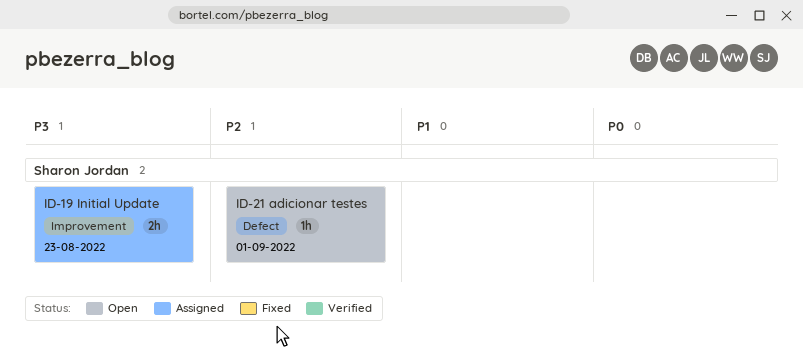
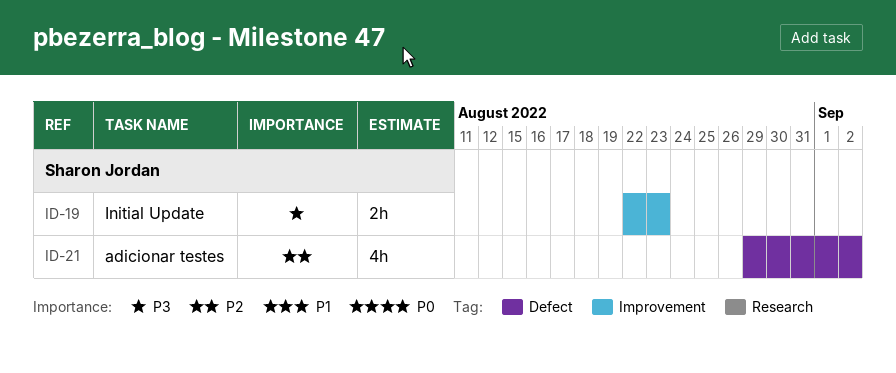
ID-21, estimate: 1h -> 4h
ID-21, due: Sep 1 -> Sep 2

